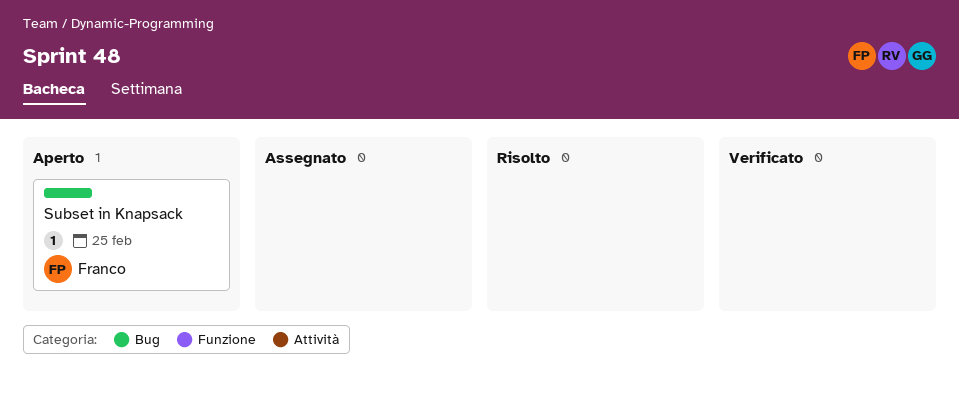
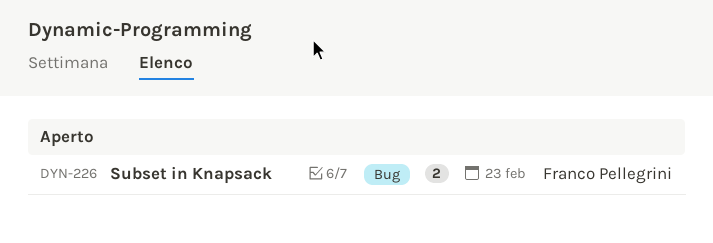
Subset in Knapsack, estimate: 1 -> 2
Subset in Knapsack, due: Feb 25 -> Feb 23

